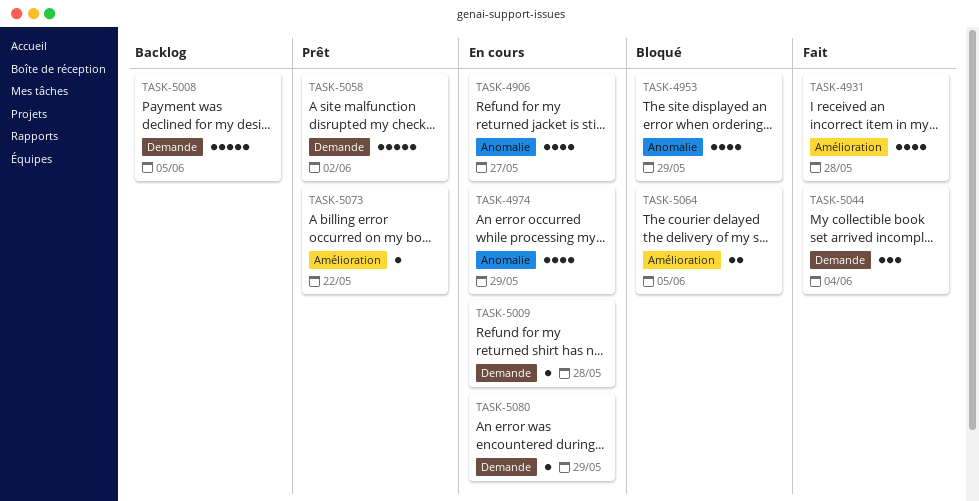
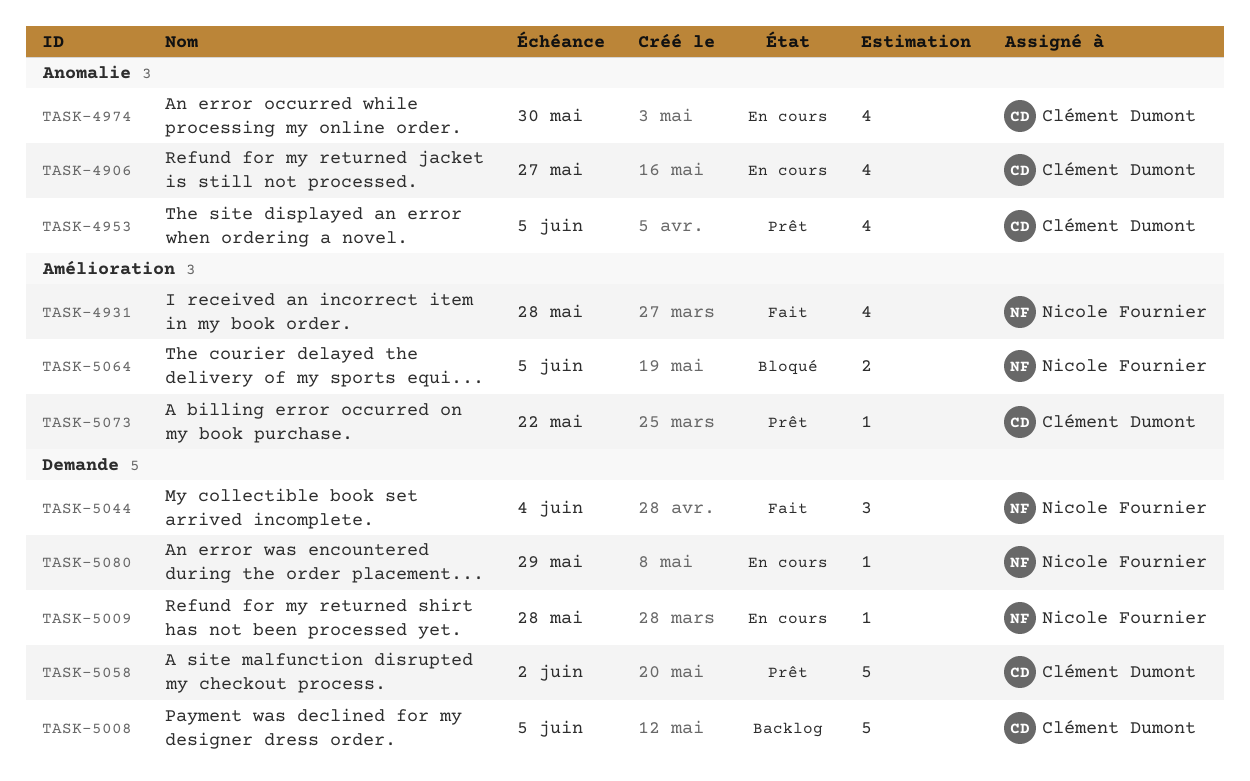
TASK-4953, status: Bloqué -> Prêt
TASK-4953, due: May 29 -> Jun 5
TASK-4974, due: May 29 -> May 30

